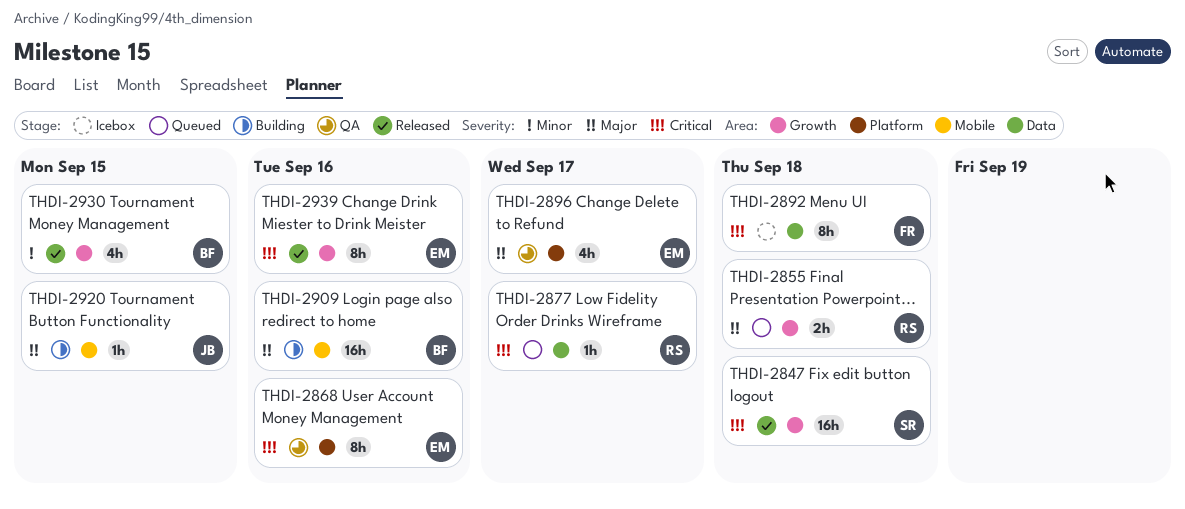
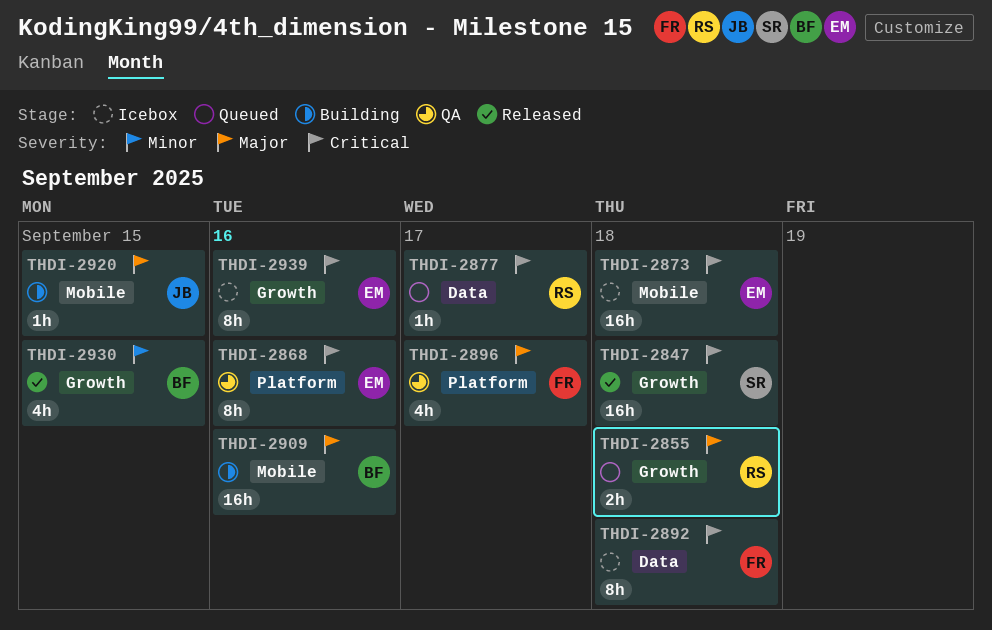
THDI-2873: none -> present
THDI-2896, owner: EM -> FR
THDI-2939, status: Released -> Icebox

